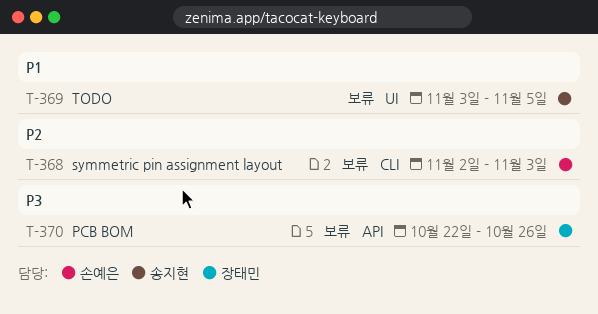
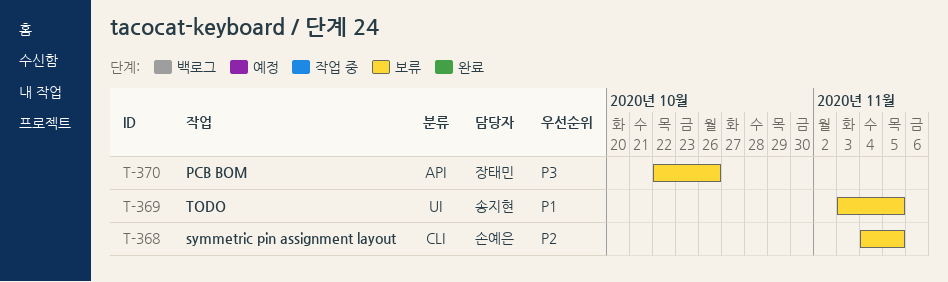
T-368, start: Nov 2 -> Nov 4
T-368, due: Nov 3 -> Nov 5

